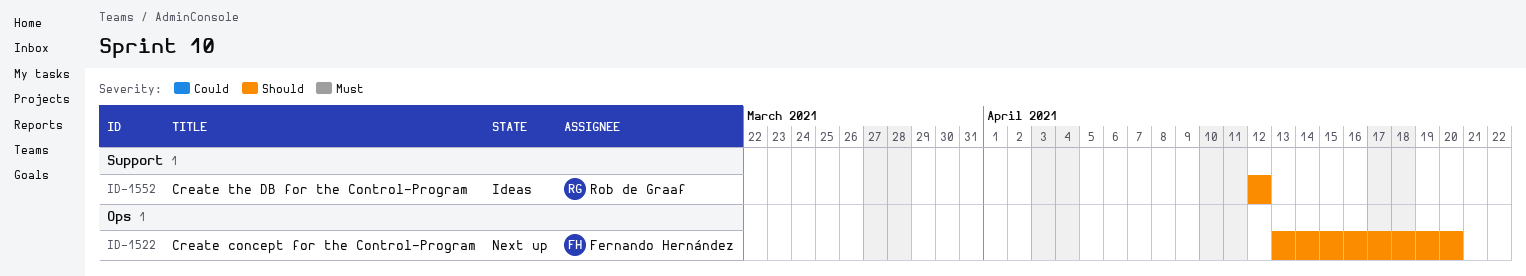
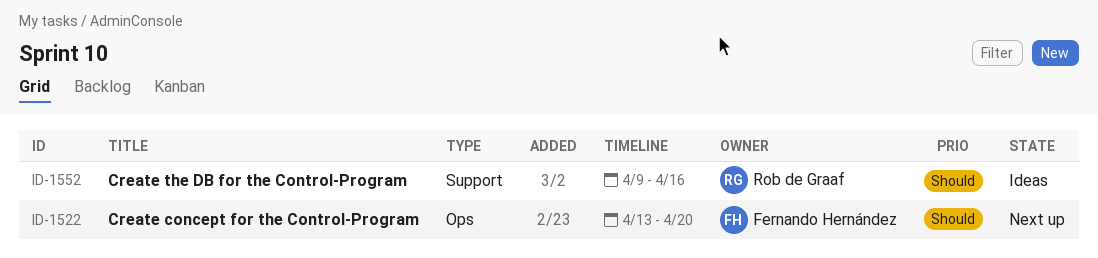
ID-1552, start: Apr 12 -> Apr 9
ID-1552, due: Apr 12 -> Apr 16

